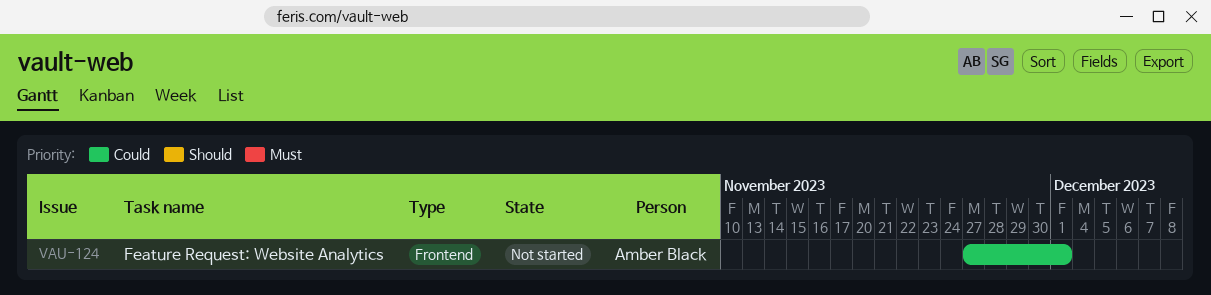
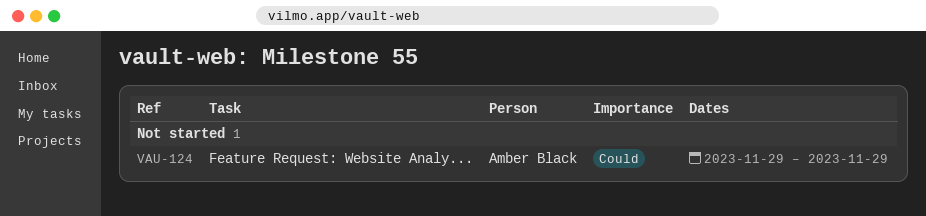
VAU-124, start: Nov 27 -> Nov 29
VAU-124, due: Dec 1 -> Nov 29

